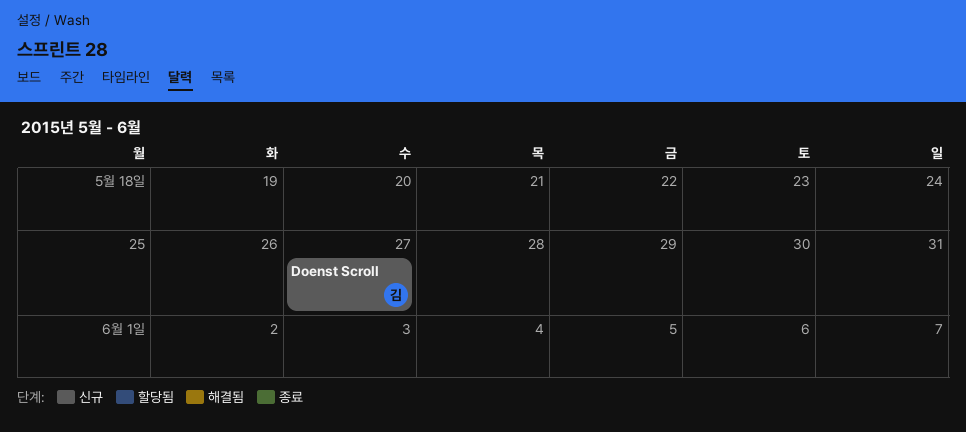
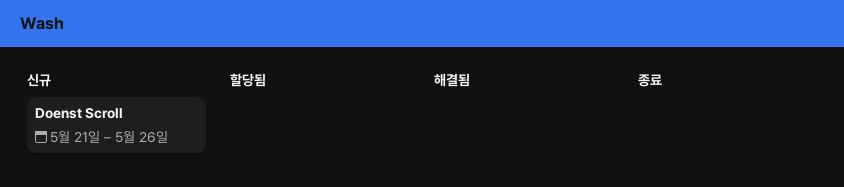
Doenst Scroll, due: May 27 -> May 26

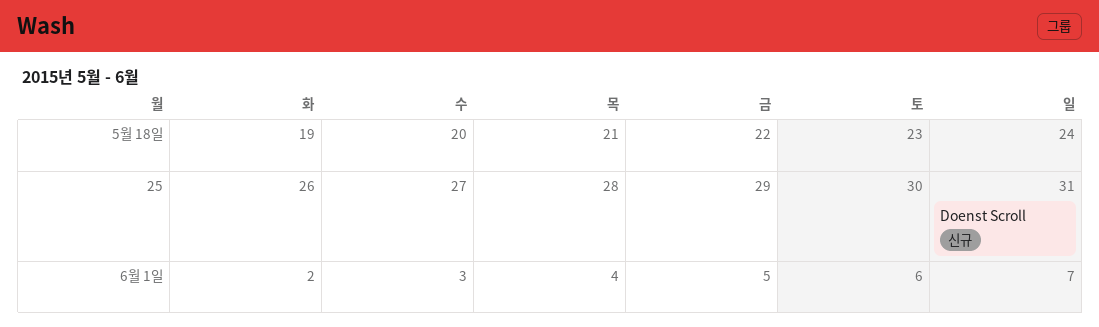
Doenst Scroll, due: May 26 -> May 31

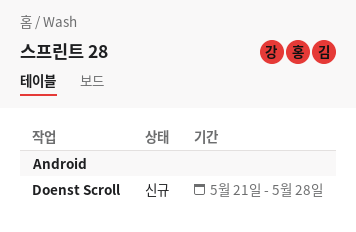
Doenst Scroll, due: May 31 -> May 28

